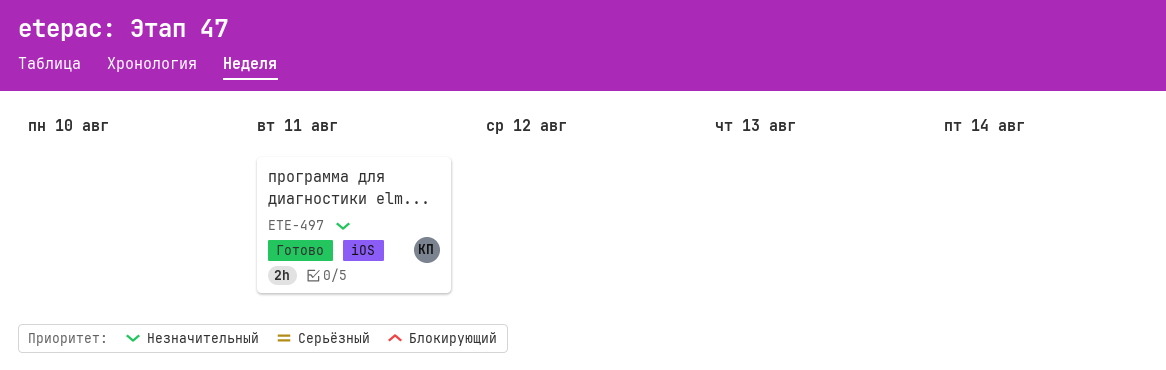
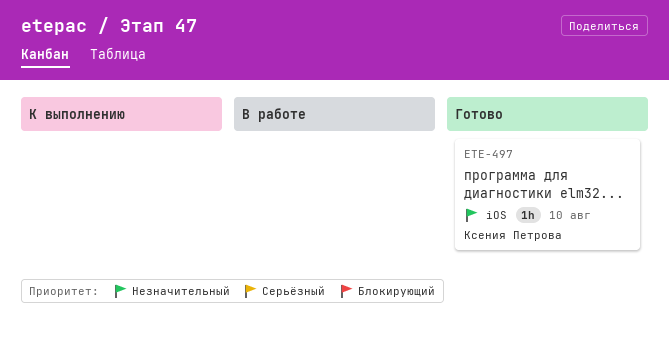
ETE-497, estimate: 2h -> 1h
ETE-497, due: Aug 11 -> Aug 10

